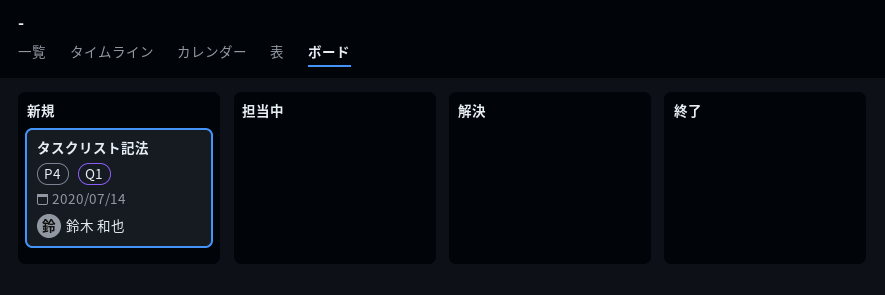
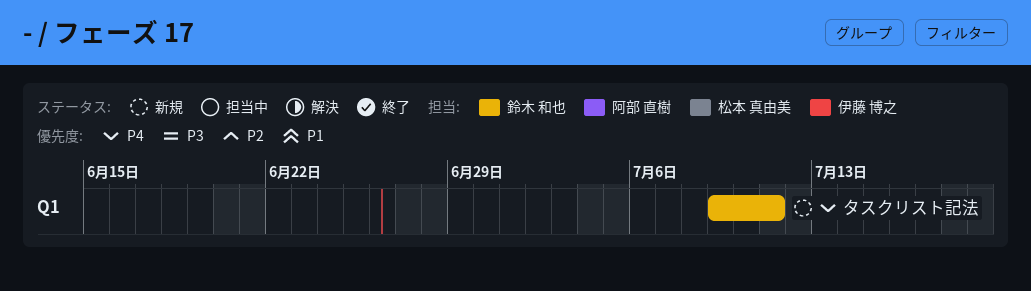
タスクリスト記法, due: Jul 14 -> Jul 11

